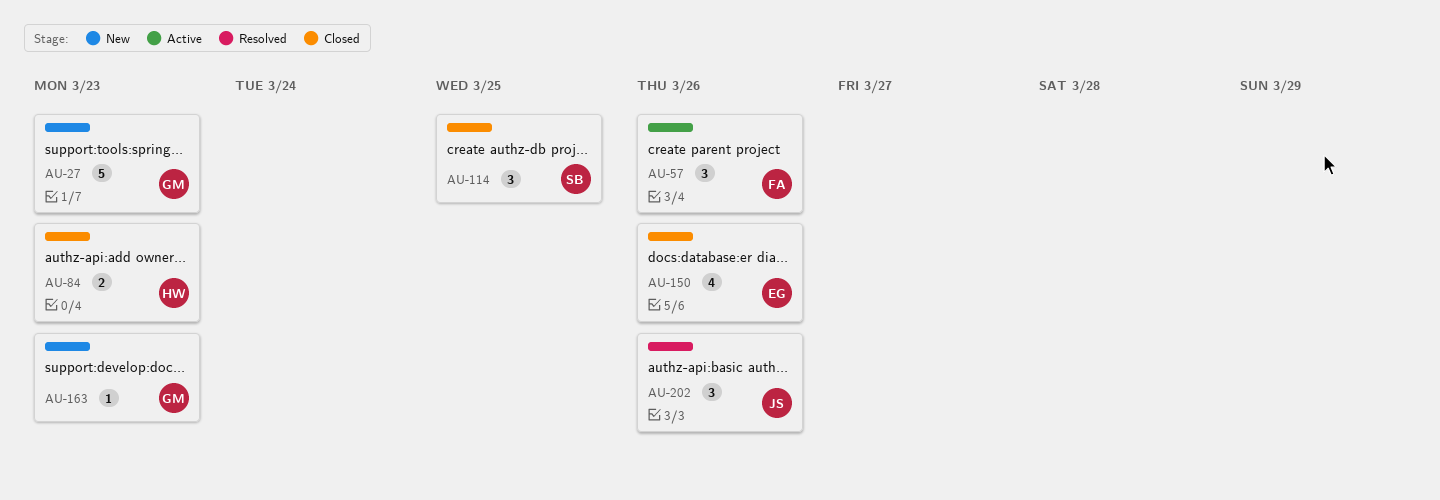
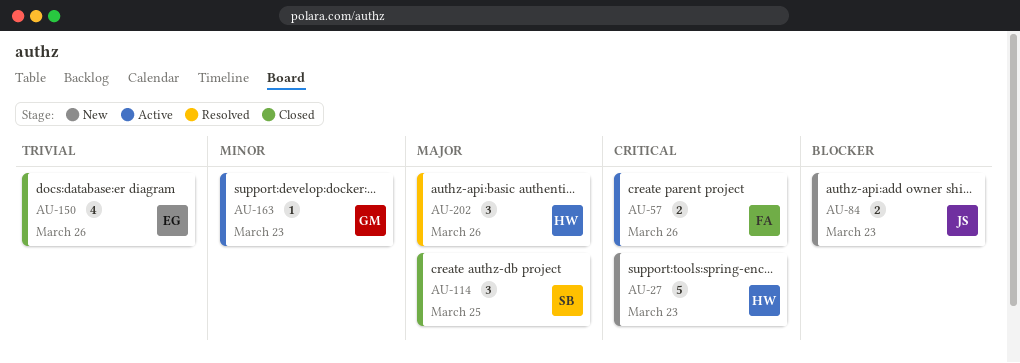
AU-27, owner: GM -> HW
AU-57, estimate: 3 -> 2
AU-84, status: Closed -> New
AU-84, owner: HW -> JS
AU-163, status: New -> Active
AU-202, owner: JS -> HW

